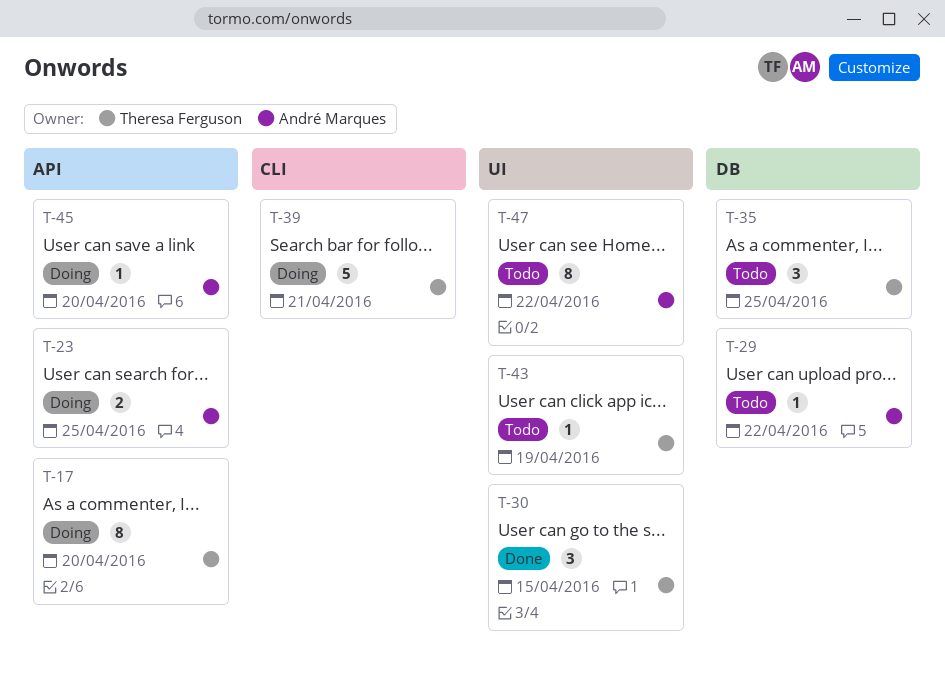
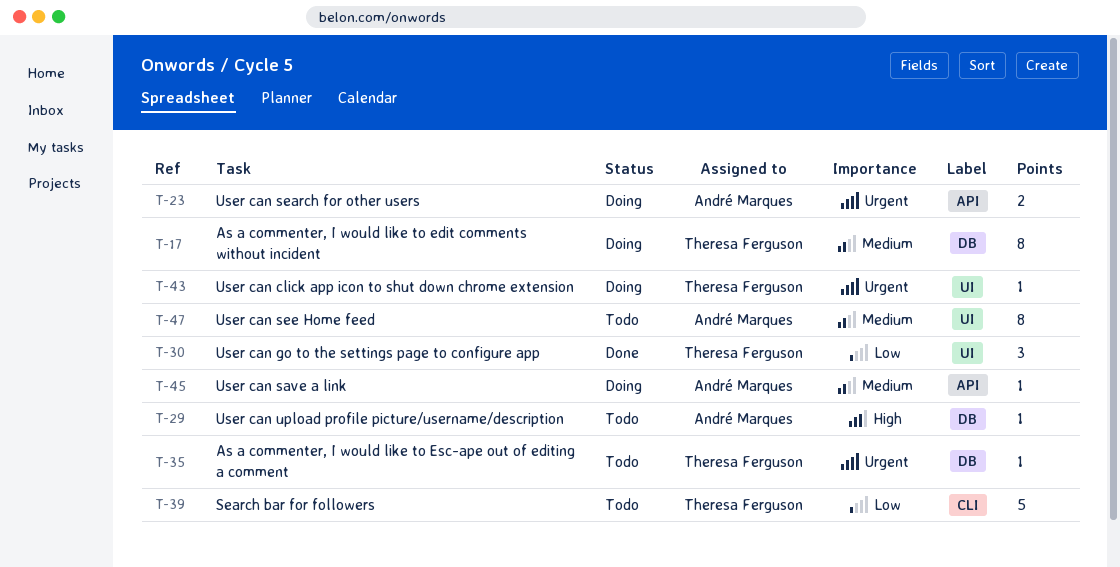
T-17, label: API -> DB
T-35, estimate: 3 -> 1
T-39, status: Doing -> Todo
T-43, status: Todo -> Doing

